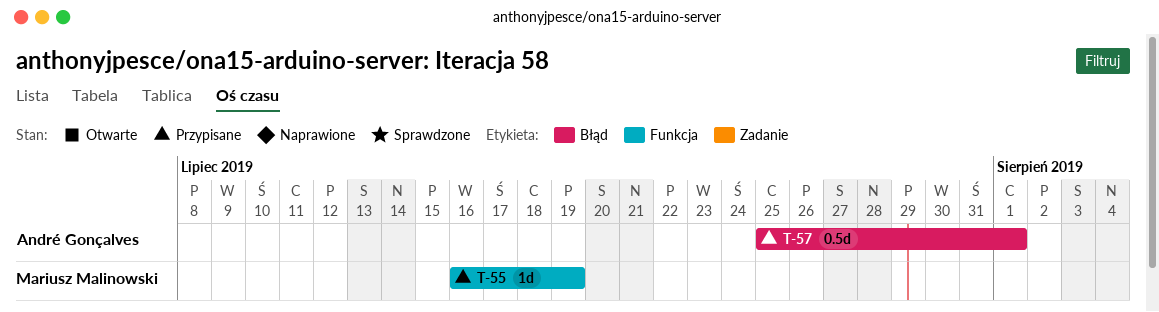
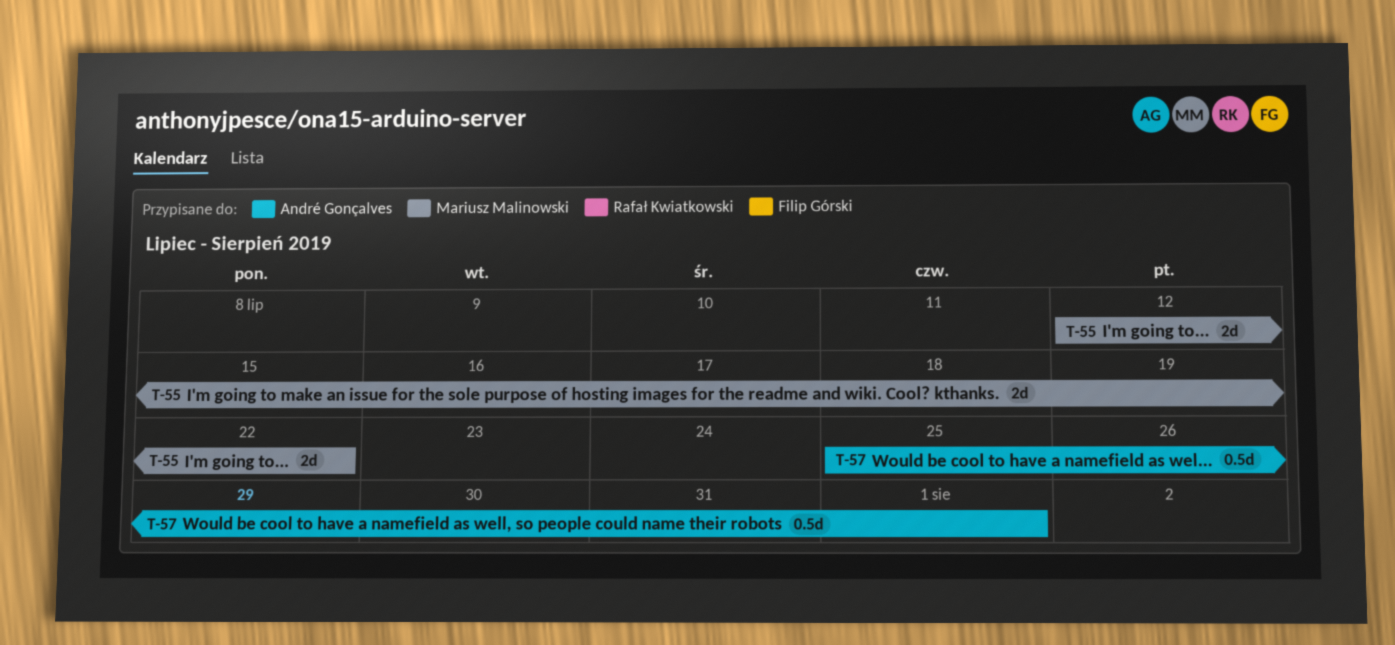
T-55, estimate: 1d -> 2d
T-55, start: Jul 16 -> Jul 12
T-55, due: Jul 19 -> Jul 22

